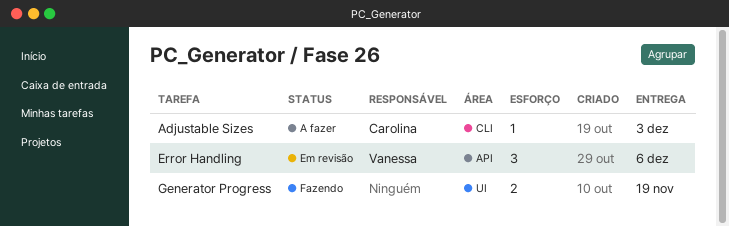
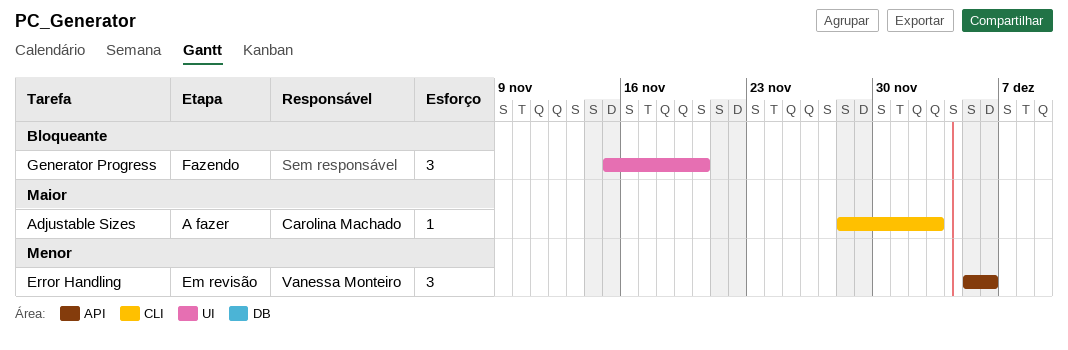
Generator Progress, estimate: 2 -> 3
Generator Progress, due: Nov 19 -> Nov 20

